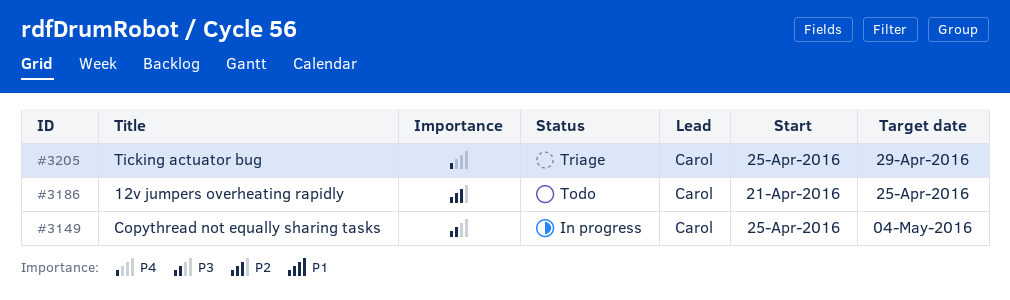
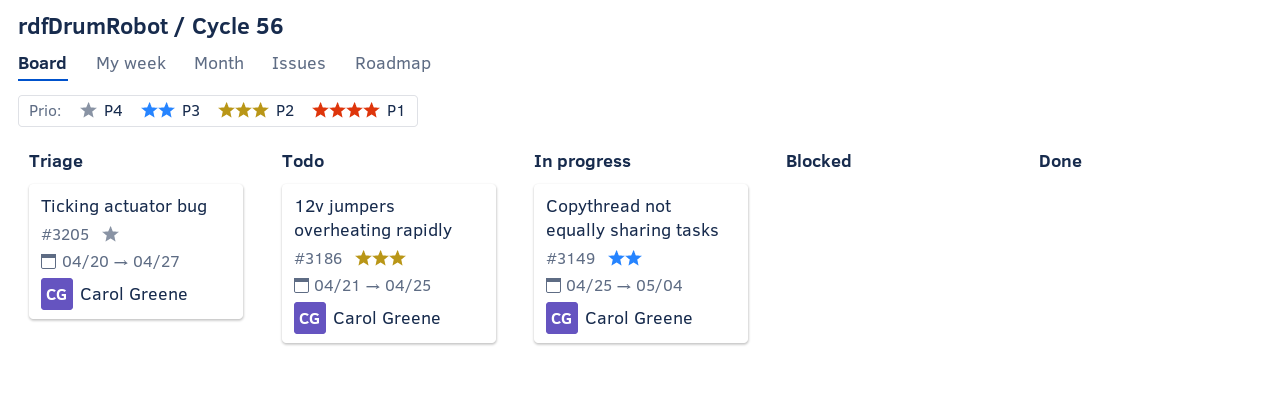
#3205, start: Apr 25 -> Apr 20
#3205, due: Apr 29 -> Apr 27

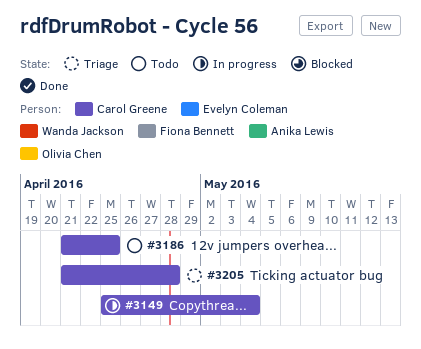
#3205, start: Apr 20 -> Apr 21
#3205, due: Apr 27 -> Apr 28

